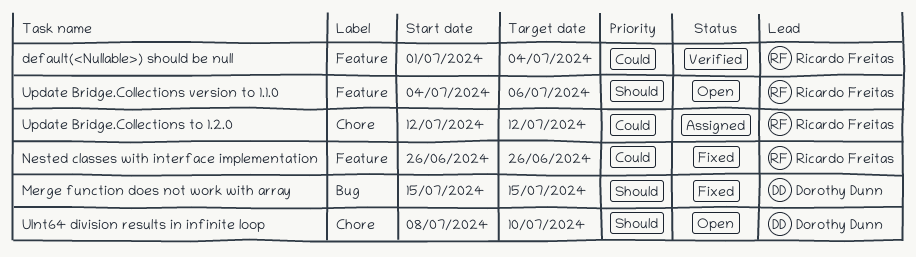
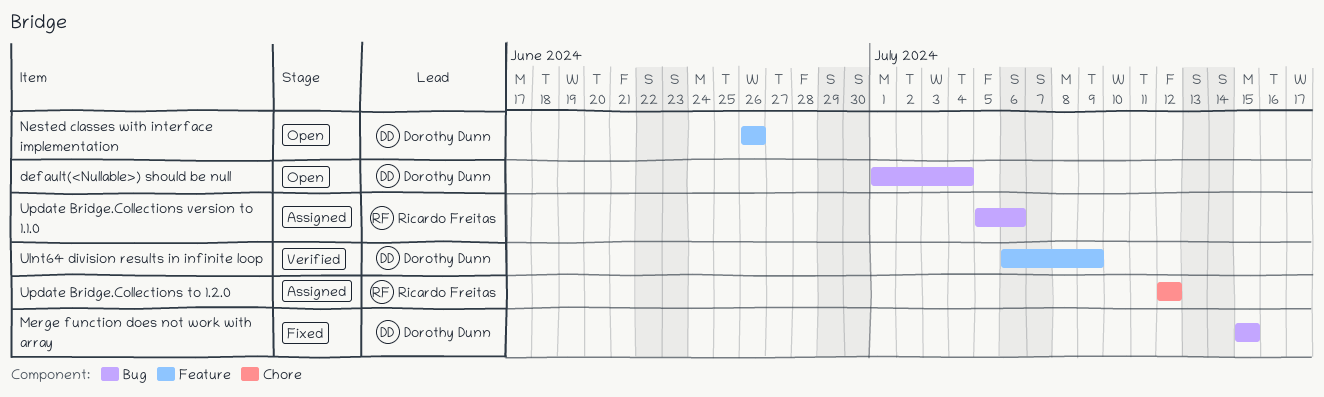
default(<Nullable>) should be null, status: Verified -> Open
default(<Nullable>) should be null, owner: Ricardo Freitas -> Dorothy Dunn
default(<Nullable>) should be null, label: Feature -> Bug
Nested classes with interface implementation, status: Fixed -> Open
Nested classes with interface implementation, owner: Ricardo Freitas -> Dorothy Dunn
UInt64 division results in infinite loop, status: Open -> Verified
UInt64 division results in infinite loop, label: Chore -> Feature
UInt64 division results in infinite loop, start: Jul 8 -> Jul 6
UInt64 division results in infinite loop, due: Jul 10 -> Jul 9
Update Bridge.Collections version to 1.1.0, status: Open -> Assigned
Update Bridge.Collections version to 1.1.0, label: Feature -> Bug
Update Bridge.Collections version to 1.1.0, start: Jul 4 -> Jul 5

